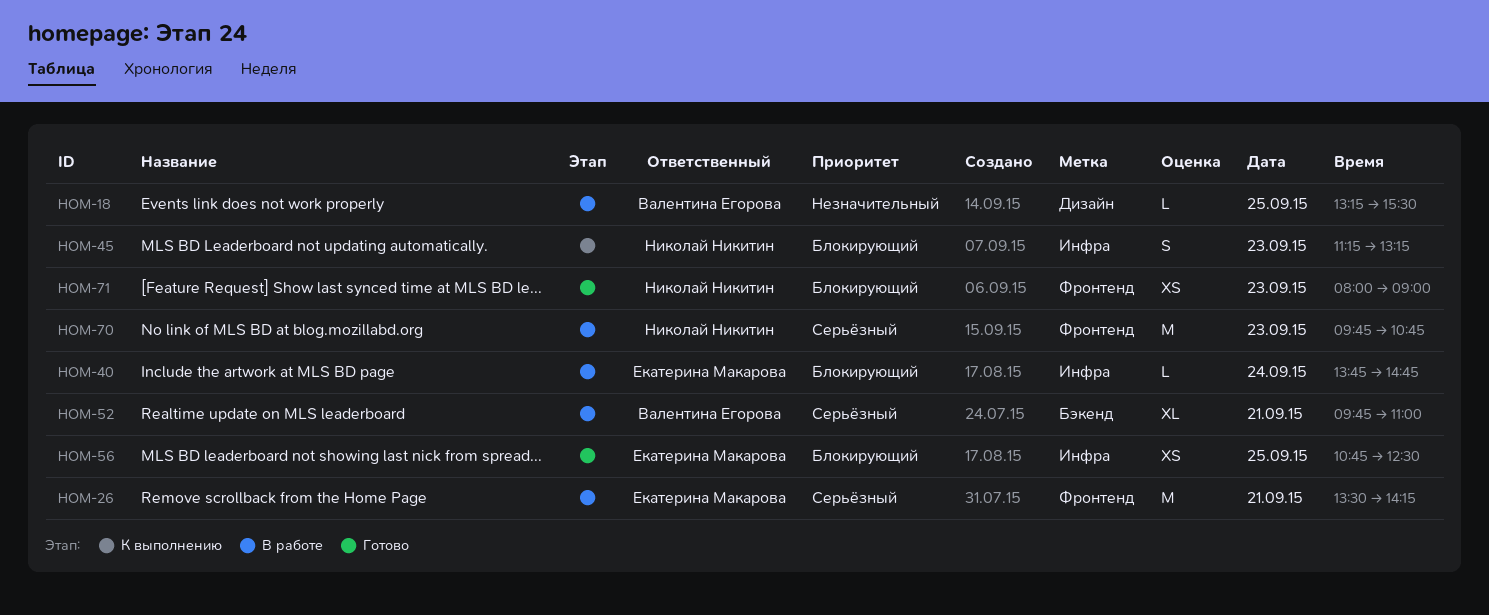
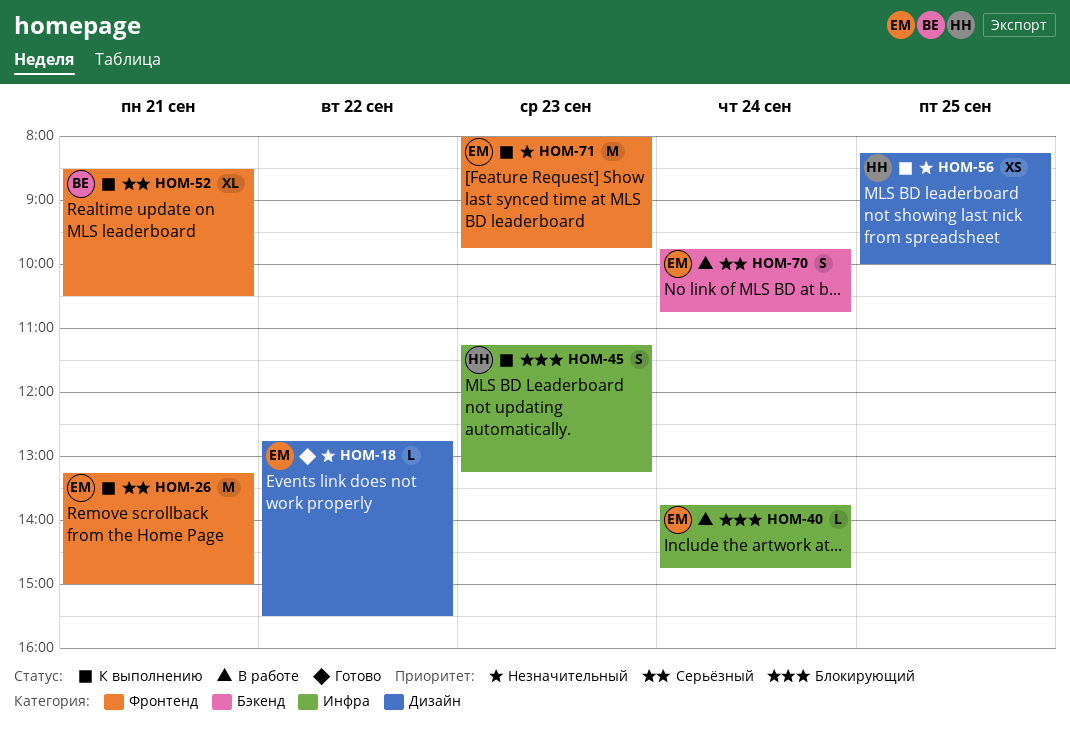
HOM-18, status: В работе -> Готово
HOM-18, owner: Валентина Егорова -> Екатерина Макарова
HOM-18, day: Sep 25 -> Sep 22
HOM-18, begins: 13:15 -> 12:45
HOM-26, status: В работе -> К выполнению
HOM-26, begins: 13:30 -> 13:15
HOM-26, ends: 14:15 -> 15:00
HOM-52, status: В работе -> К выполнению
HOM-52, label: Бэкенд -> Фронтенд
HOM-52, begins: 09:45 -> 08:30
HOM-52, ends: 11:00 -> 10:30
HOM-56, status: Готово -> К выполнению
HOM-56, owner: Екатерина Макарова -> Николай Никитин
HOM-56, priority: Блокирующий -> Незначительный
HOM-56, label: Инфра -> Дизайн
HOM-56, begins: 10:45 -> 08:15
HOM-56, ends: 12:30 -> 10:00
HOM-70, owner: Николай Никитин -> Екатерина Макарова
HOM-70, label: Фронтенд -> Бэкенд
HOM-70, estimate: M -> S
HOM-70, day: Sep 23 -> Sep 24
HOM-71, status: Готово -> К выполнению
HOM-71, owner: Николай Никитин -> Екатерина Макарова
HOM-71, priority: Блокирующий -> Незначительный
HOM-71, estimate: XS -> M
HOM-71, ends: 09:00 -> 09:45

